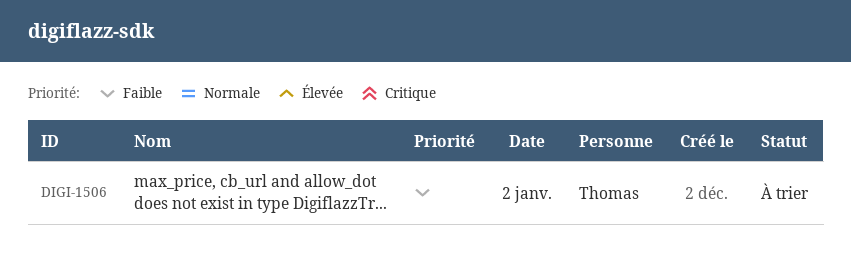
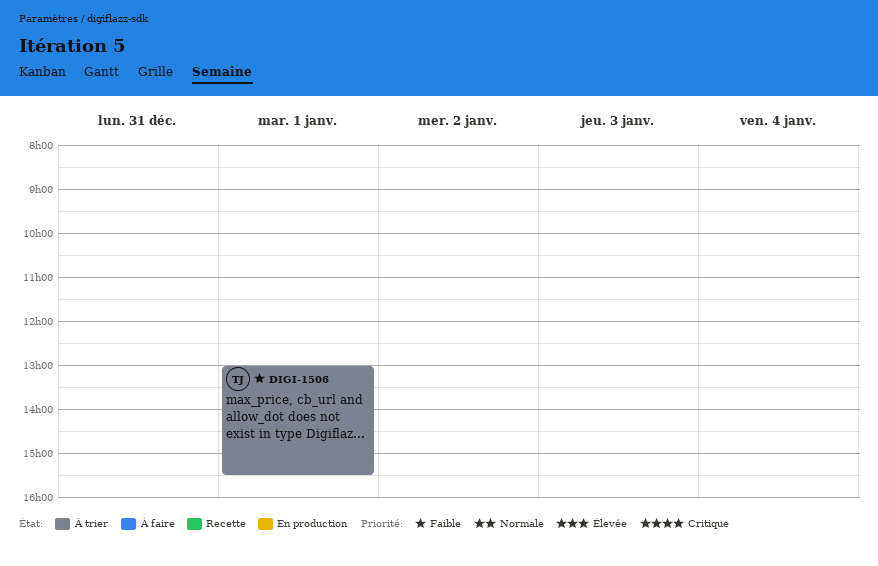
DIGI-1506, day: Jan 2 -> Jan 1

